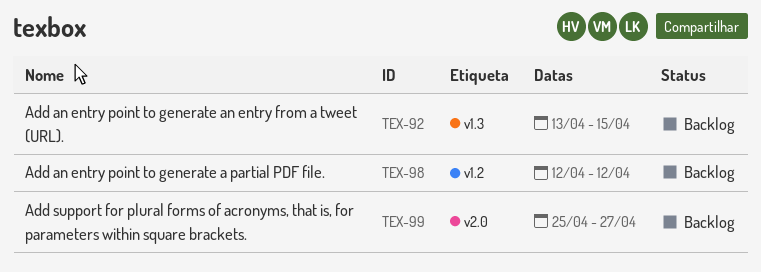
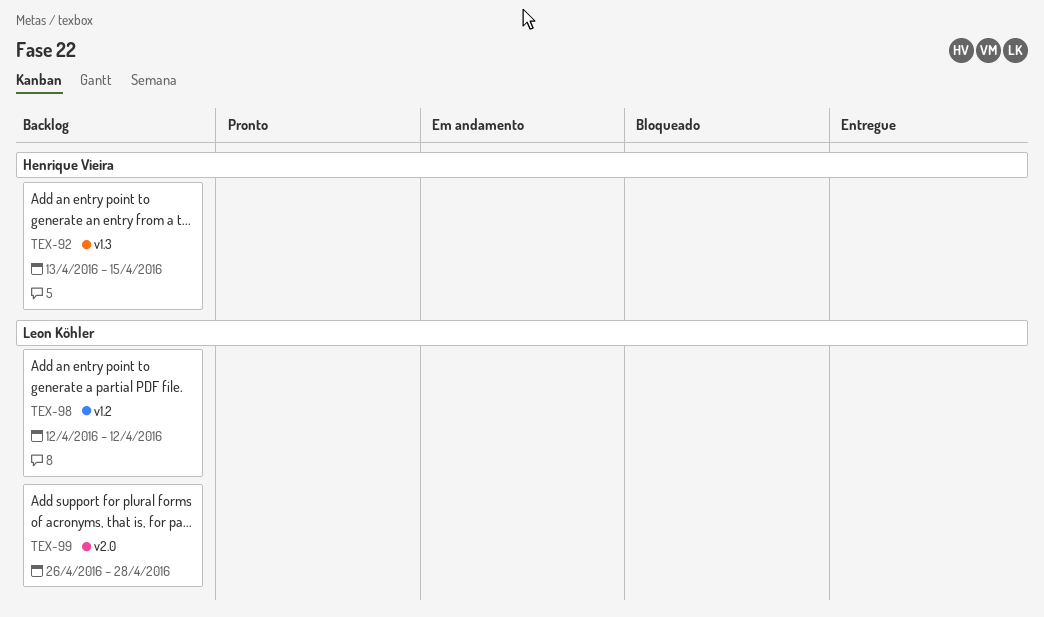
TEX-99, start: Apr 25 -> Apr 26
TEX-99, due: Apr 27 -> Apr 28

